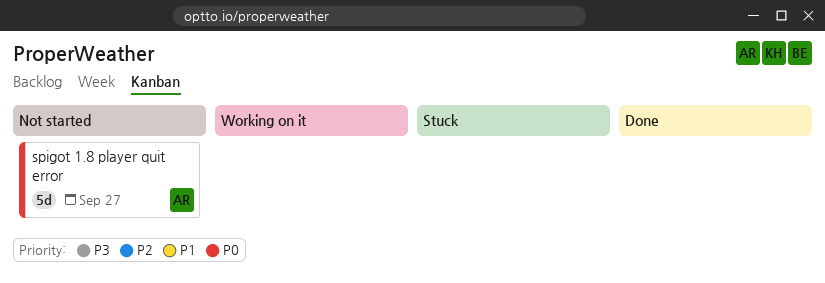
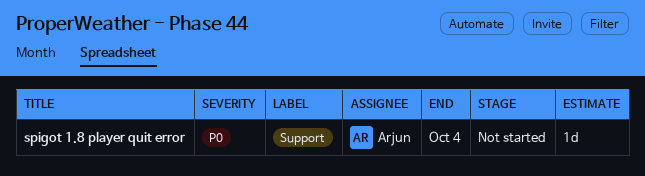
spigot 1.8 player quit error, estimate: 5d -> 1d
spigot 1.8 player quit error, due: Sep 27 -> Oct 4

